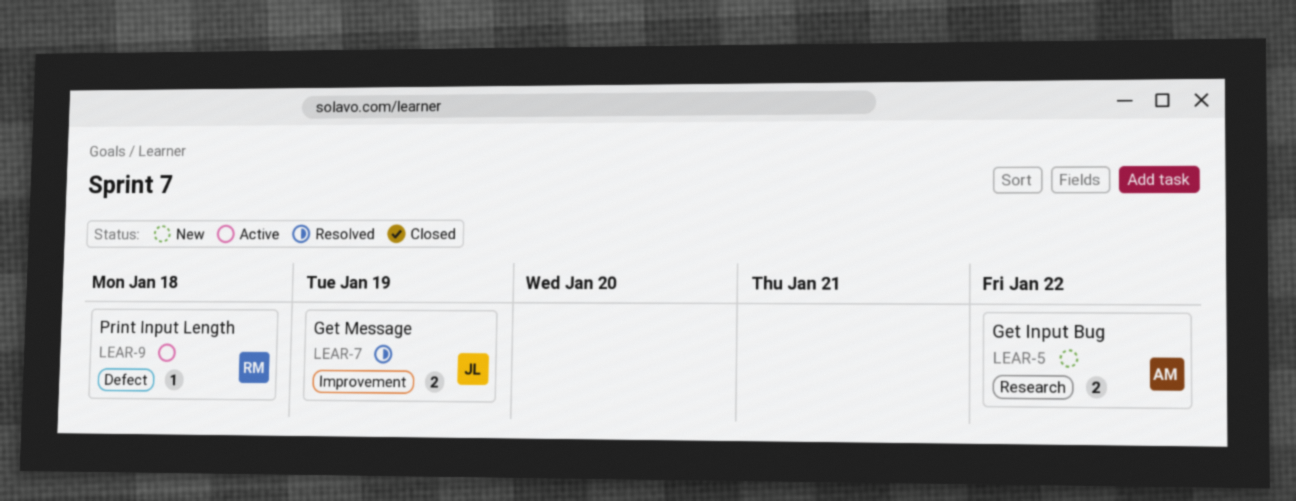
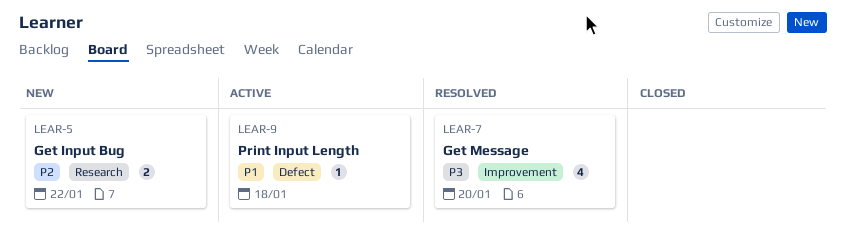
LEAR-7, estimate: 2 -> 4
LEAR-7, due: Jan 19 -> Jan 20

